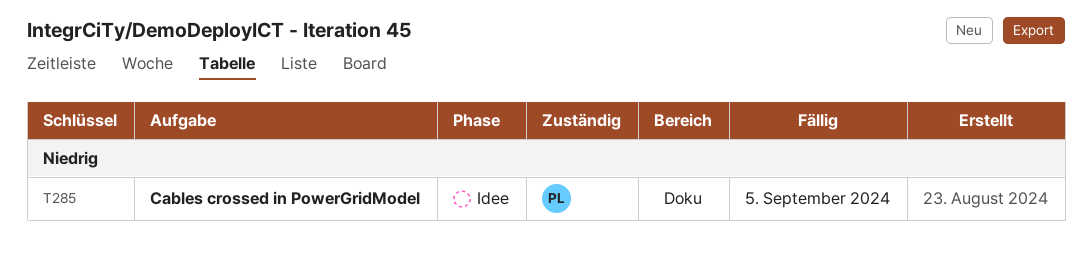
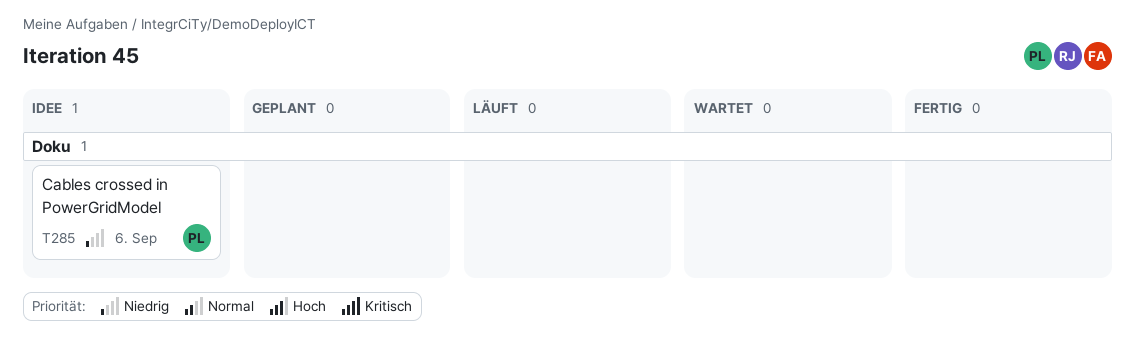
T285, due: Sep 5 -> Sep 6

